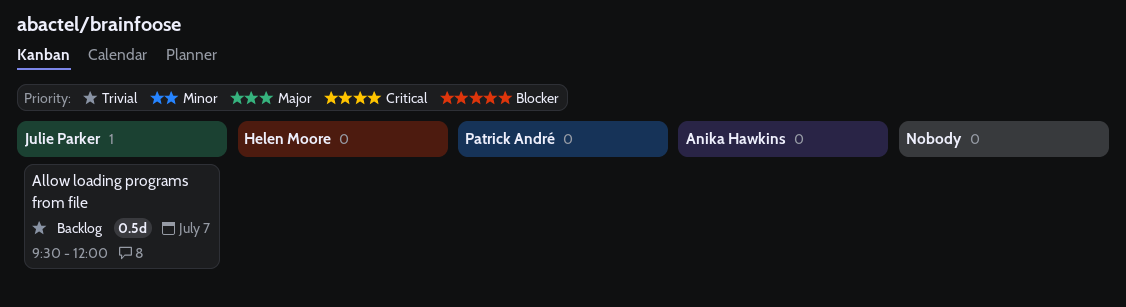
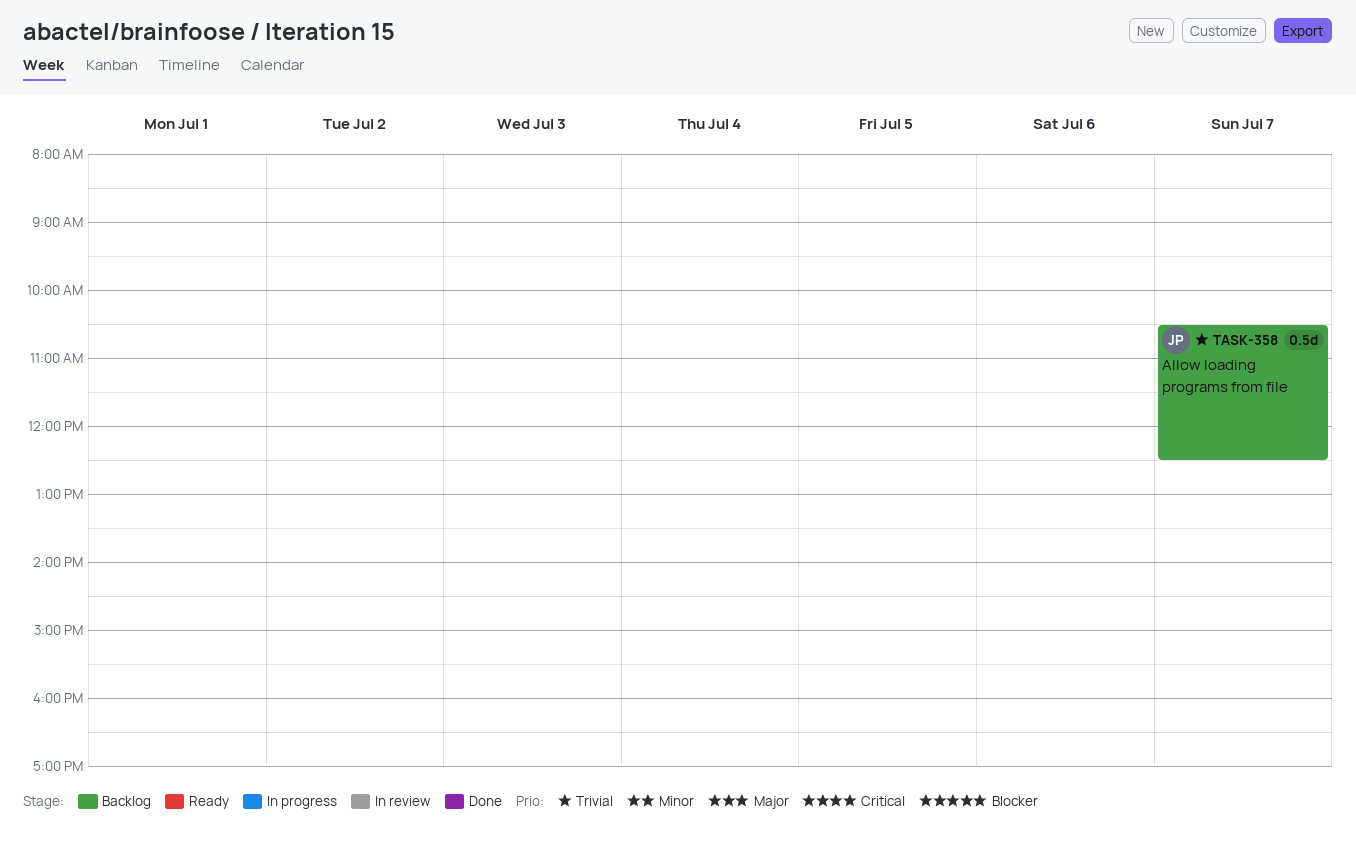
Allow loading programs from file, begins: 09:30 -> 10:30
Allow loading programs from file, ends: 12:00 -> 12:30

